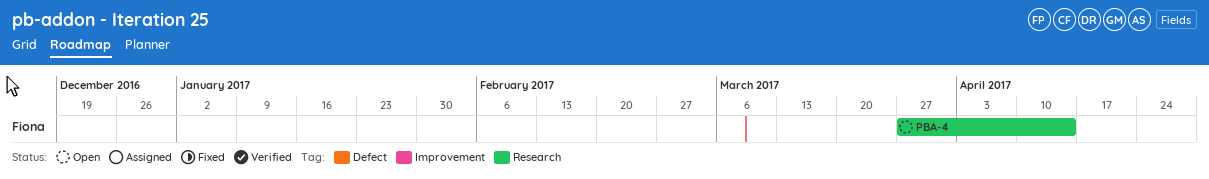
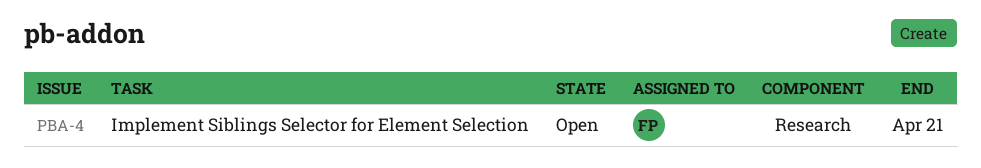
PBA-4, due: Apr 14 -> Apr 21

